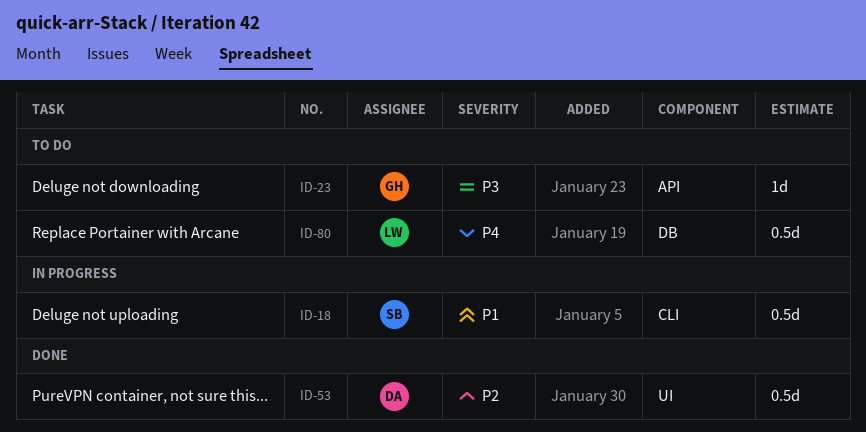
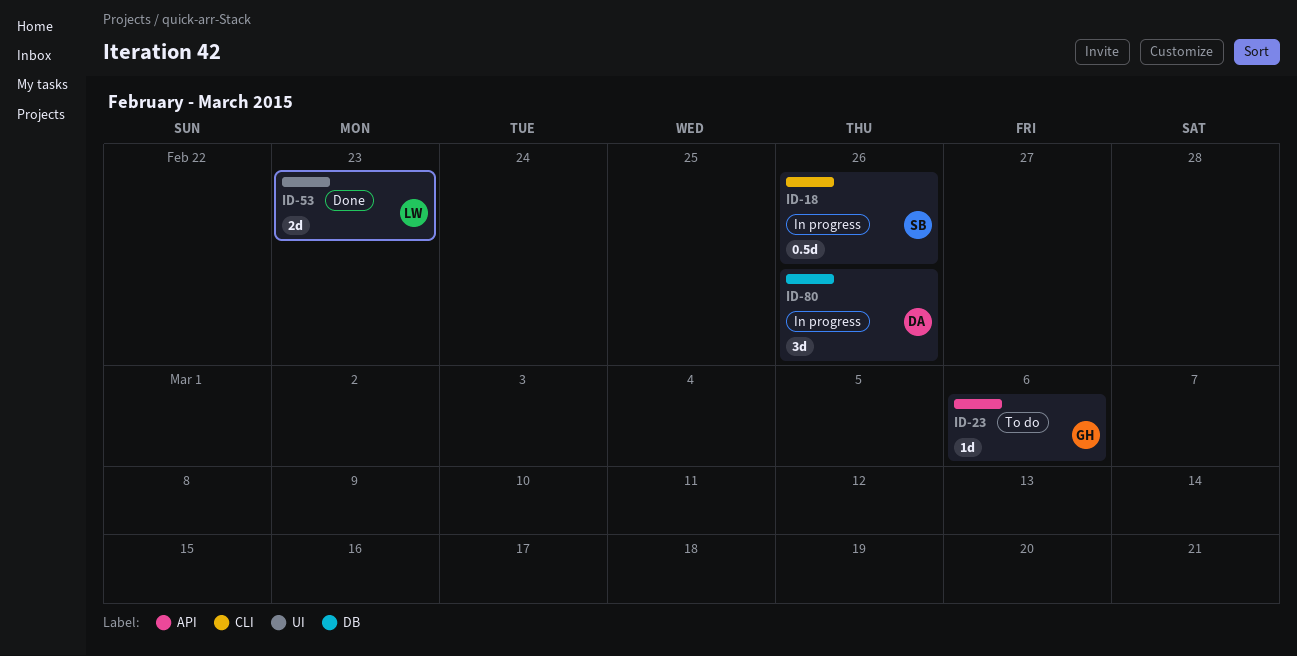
ID-53, owner: DA -> LW
ID-53, estimate: 0.5d -> 2d
ID-80, status: To do -> In progress
ID-80, owner: LW -> DA
ID-80, estimate: 0.5d -> 3d

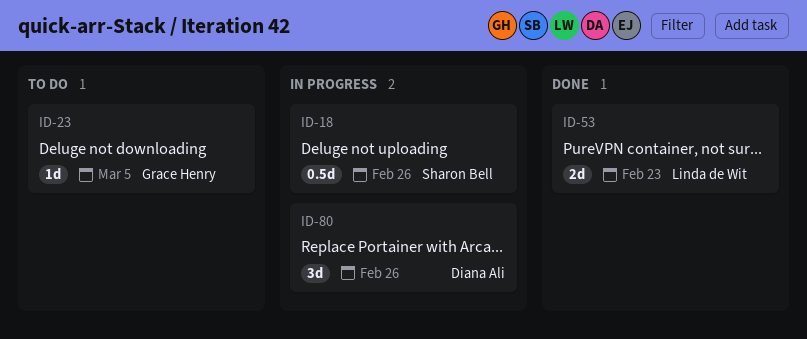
ID-23, due: Mar 6 -> Mar 5

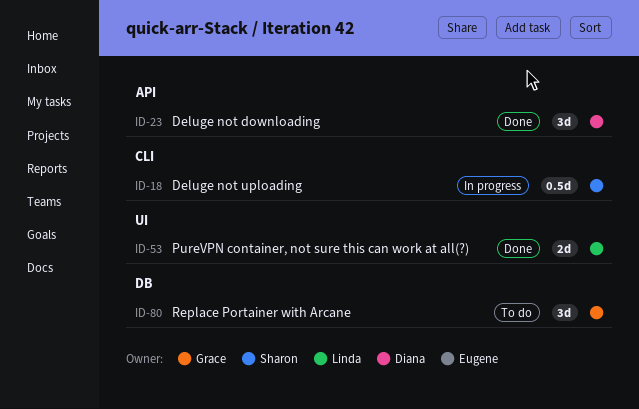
ID-23, status: To do -> Done
ID-23, owner: Grace Henry -> Diana Ali
ID-23, estimate: 1d -> 3d
ID-80, status: In progress -> To do
ID-80, owner: Diana Ali -> Grace Henry

